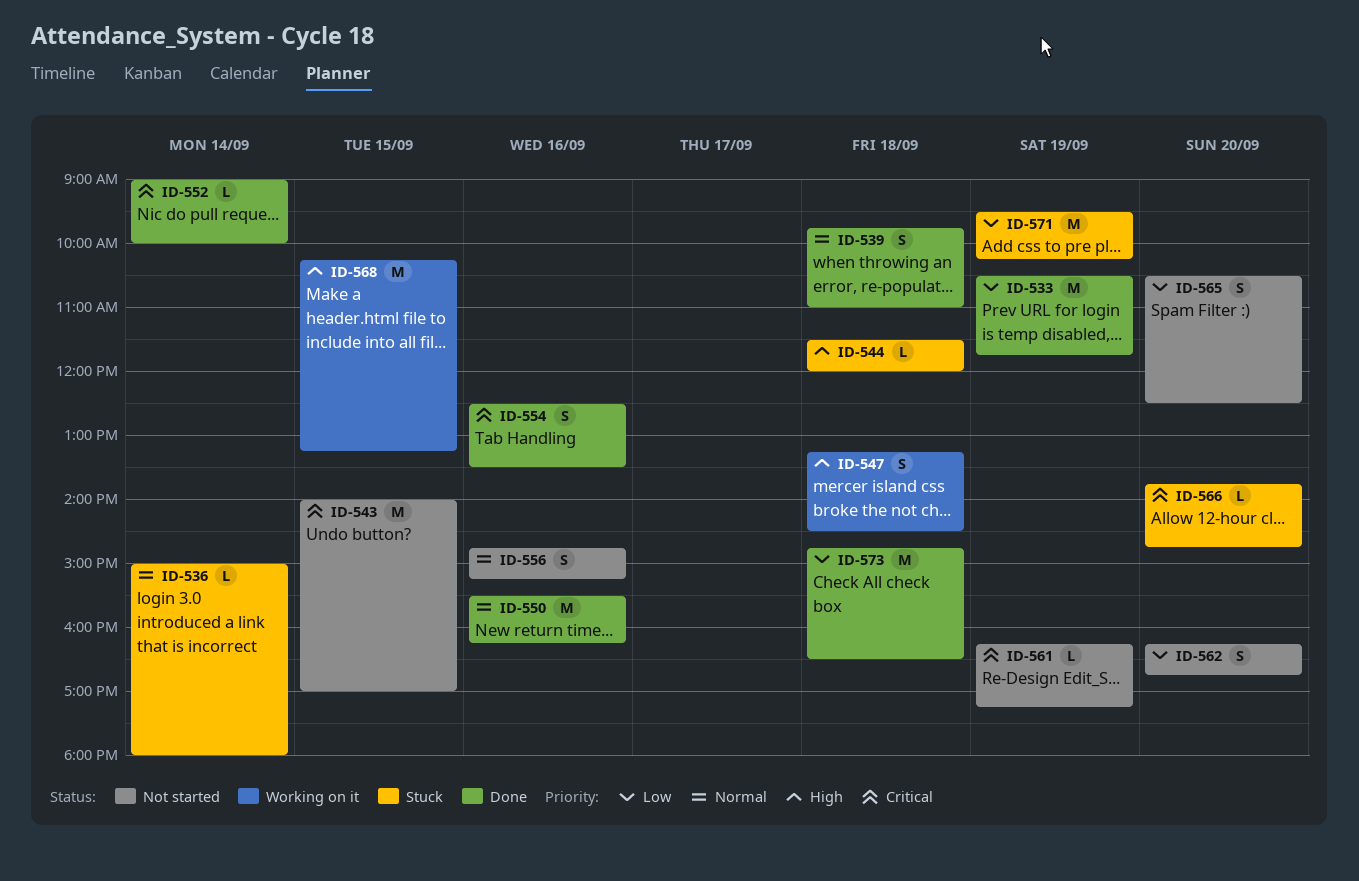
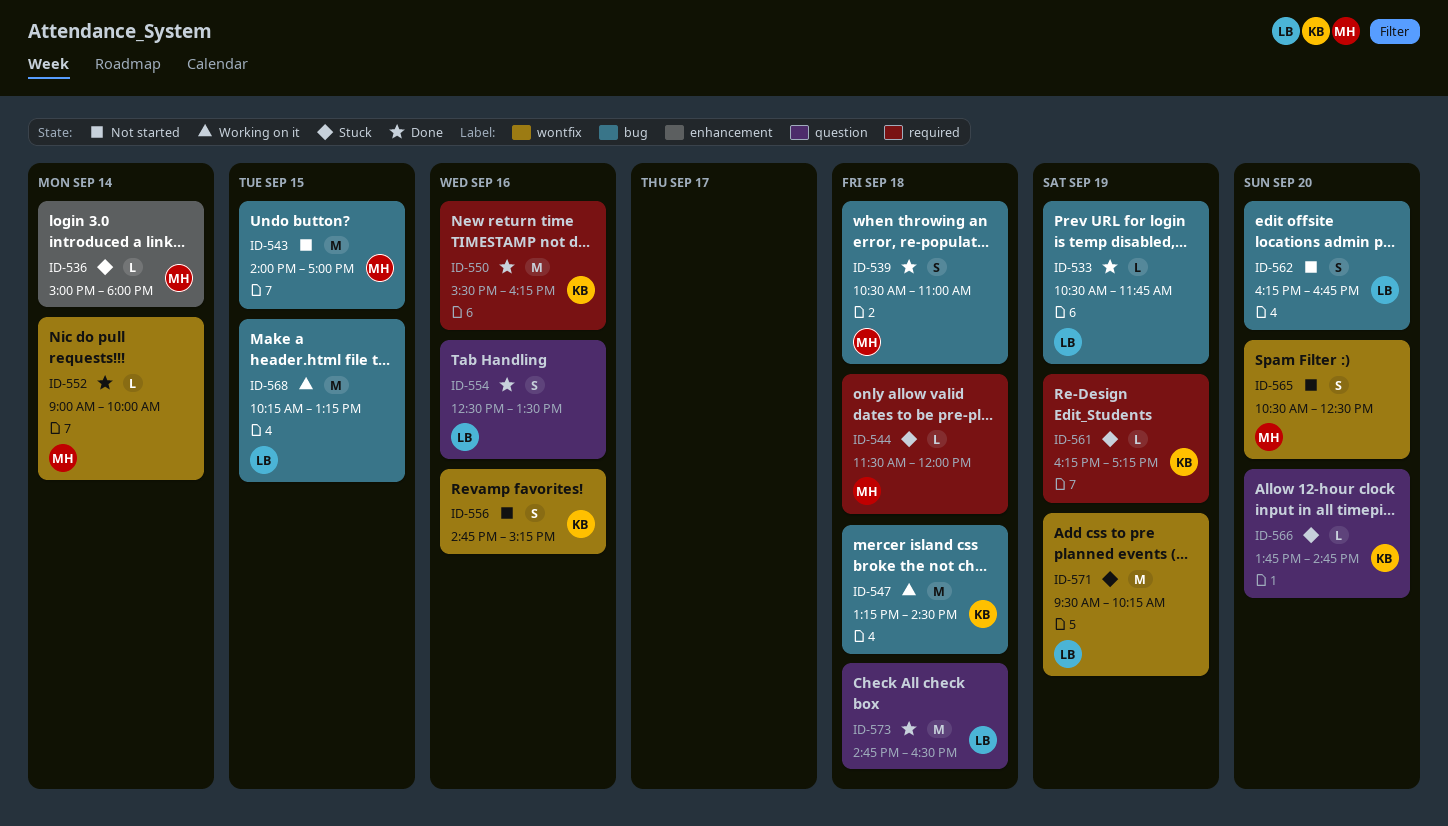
ID-533, estimate: M -> L
ID-539, begins: 09:45 -> 10:30
ID-547, estimate: S -> M
ID-561, status: Not started -> Stuck

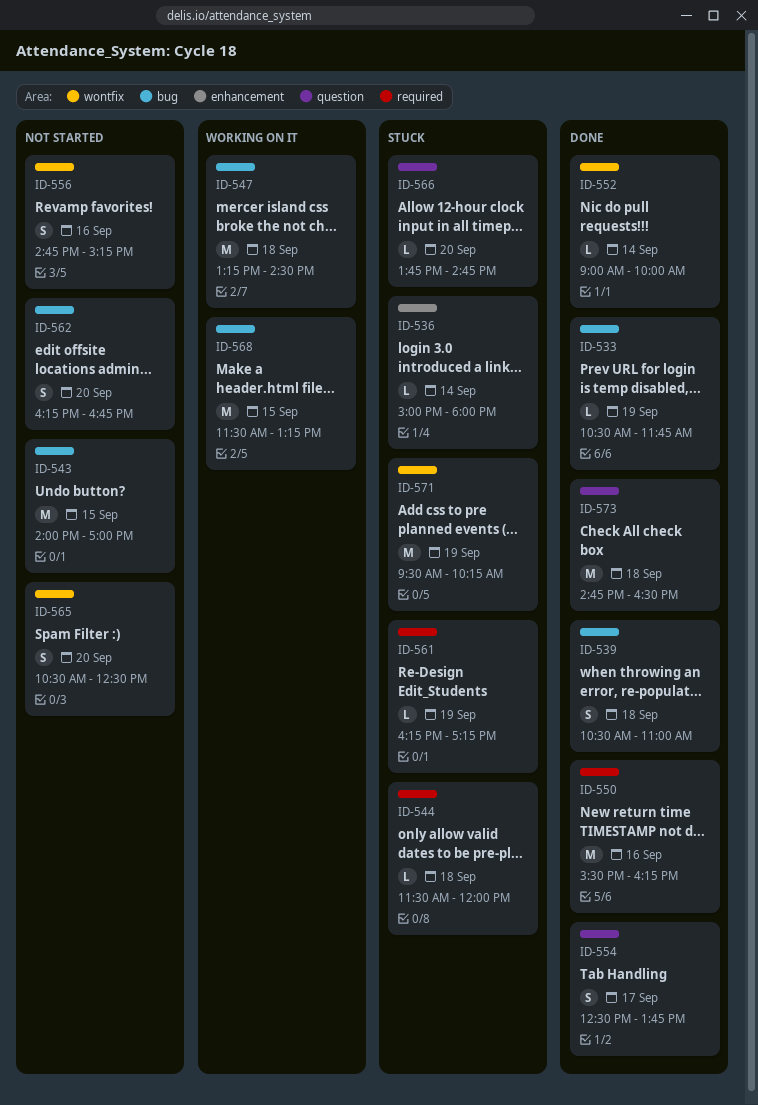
ID-554, day: Sep 16 -> Sep 17
ID-554, ends: 13:30 -> 13:45
ID-568, begins: 10:15 -> 11:30

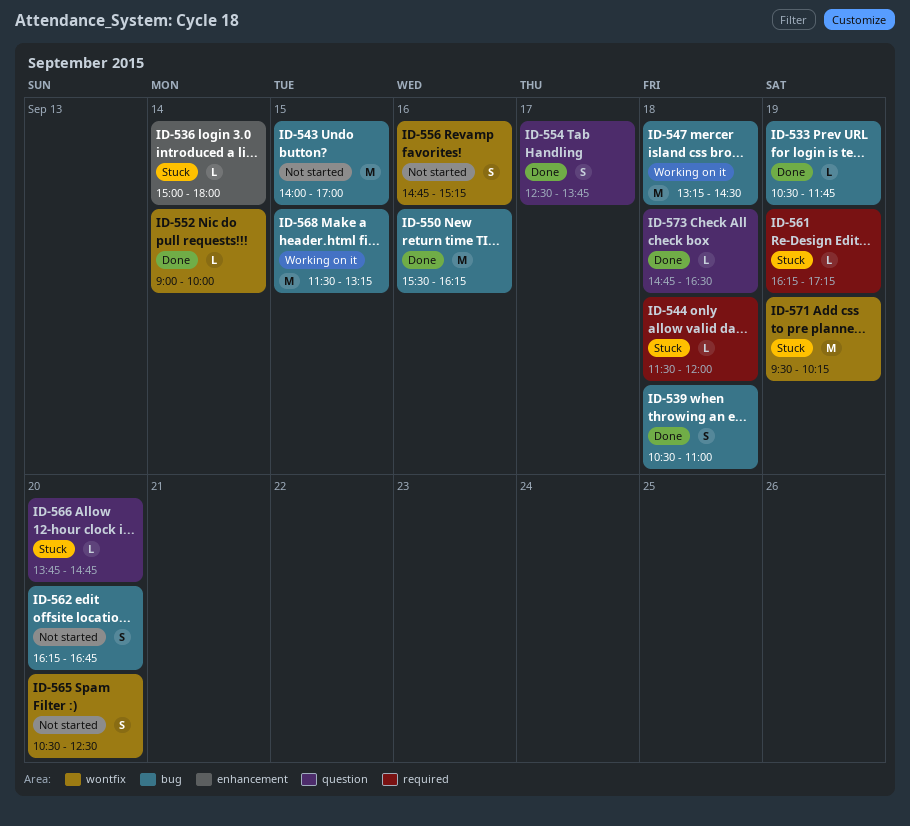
ID-550, label: required -> bug
ID-573, estimate: M -> L

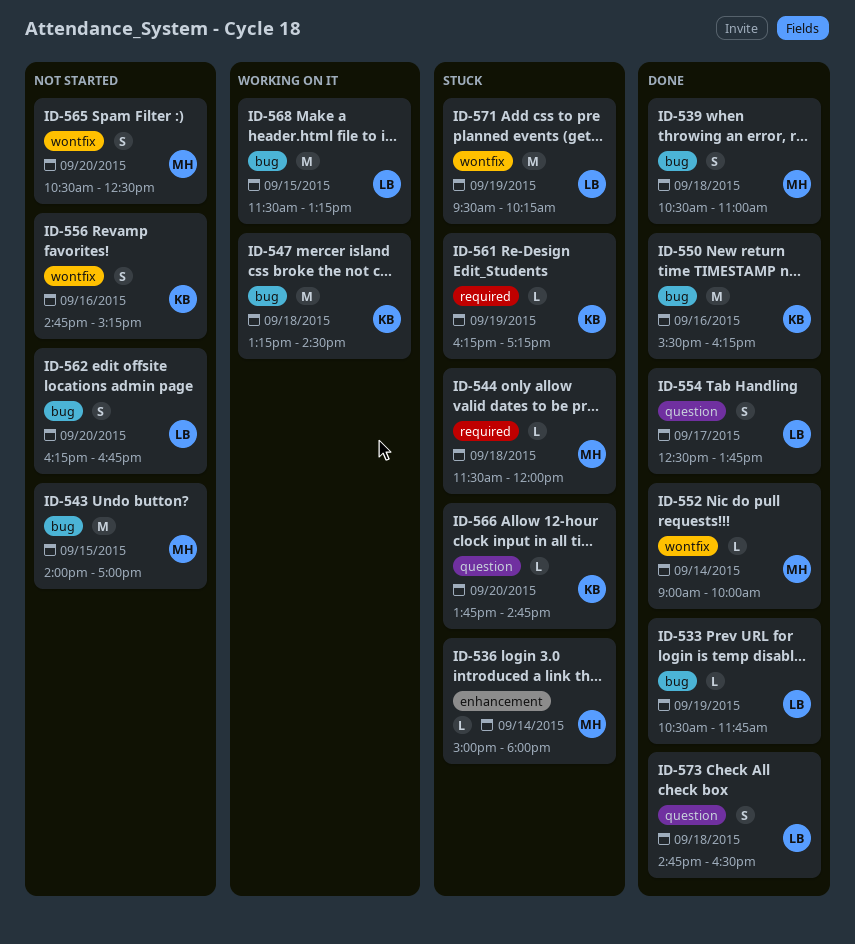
ID-573, estimate: L -> S

